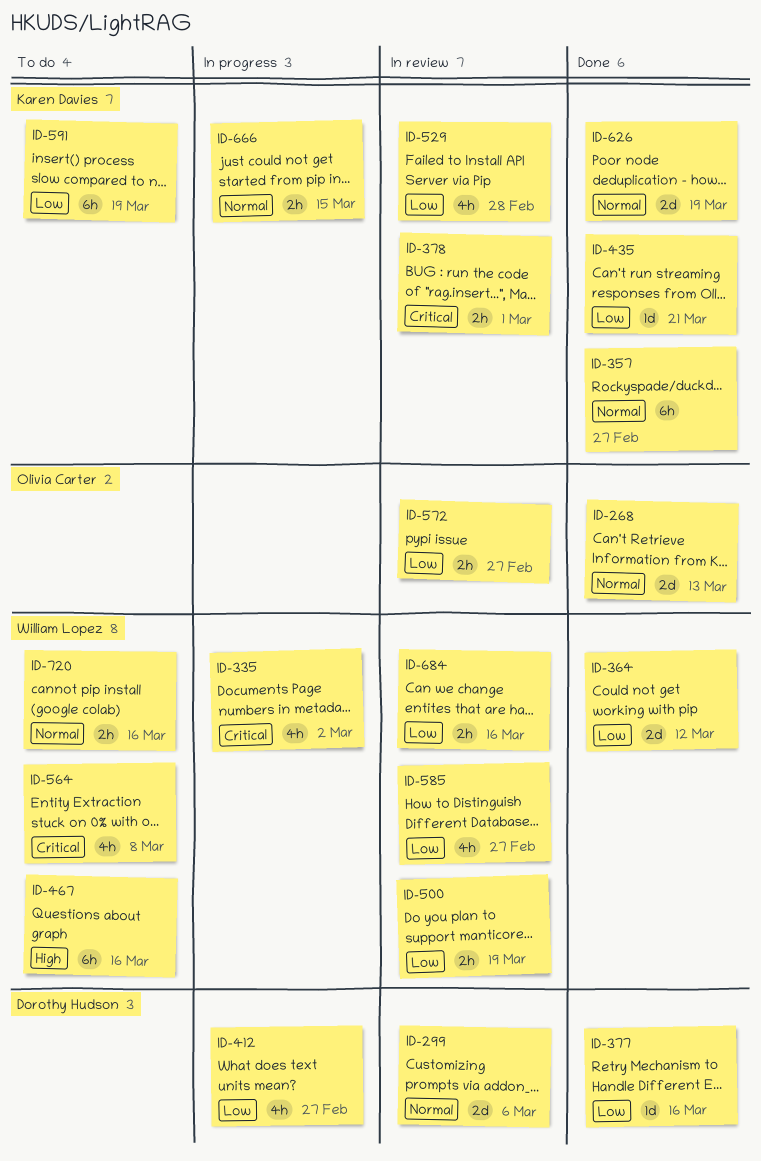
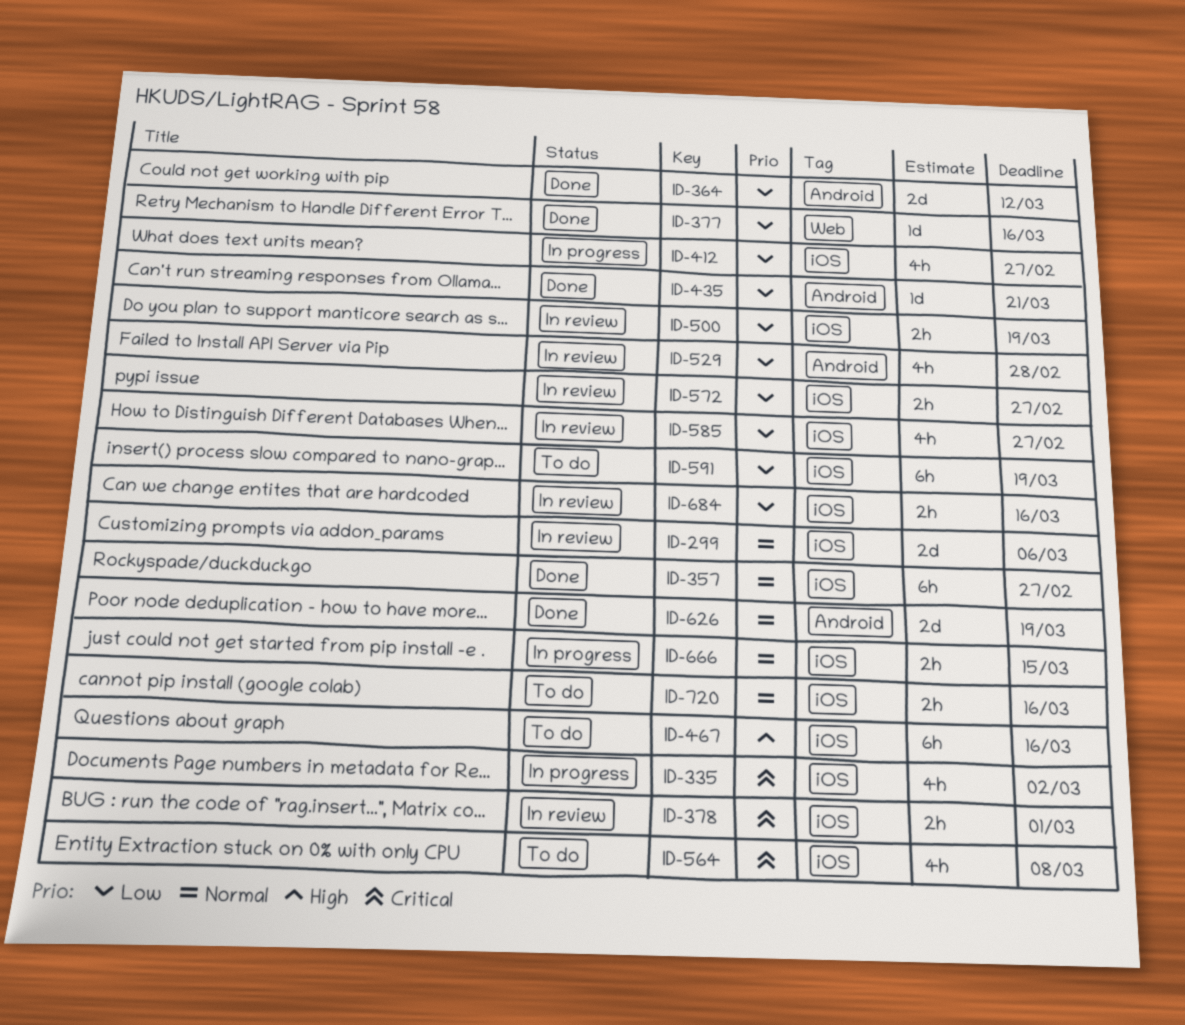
ID-268: present -> none

